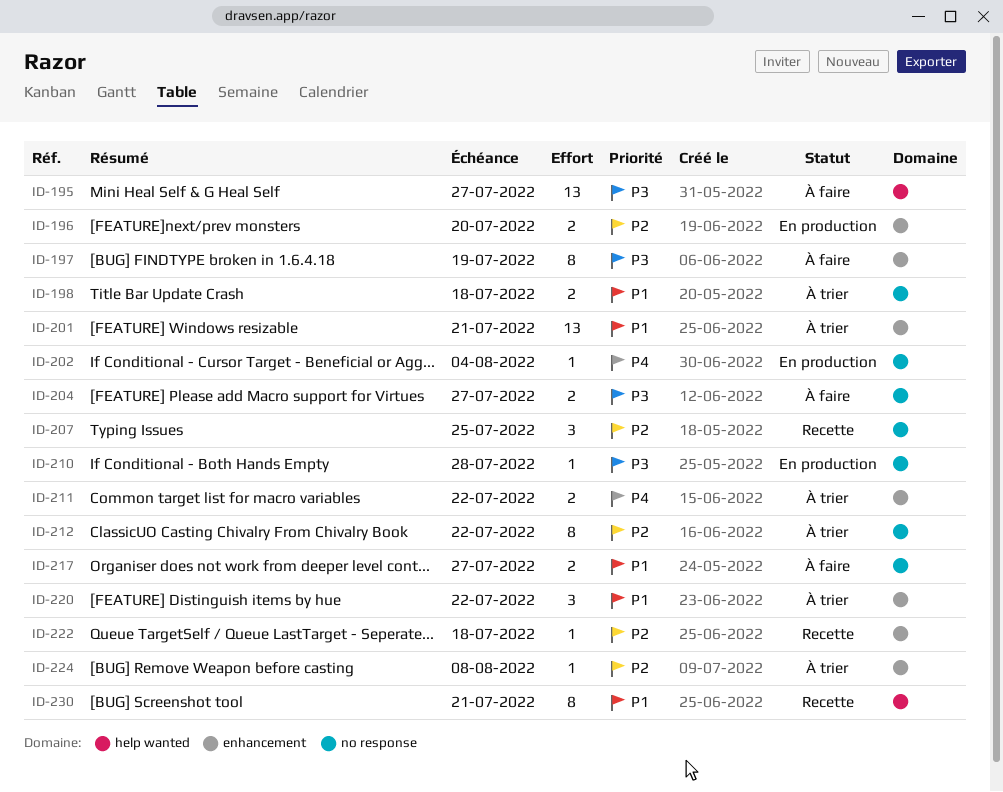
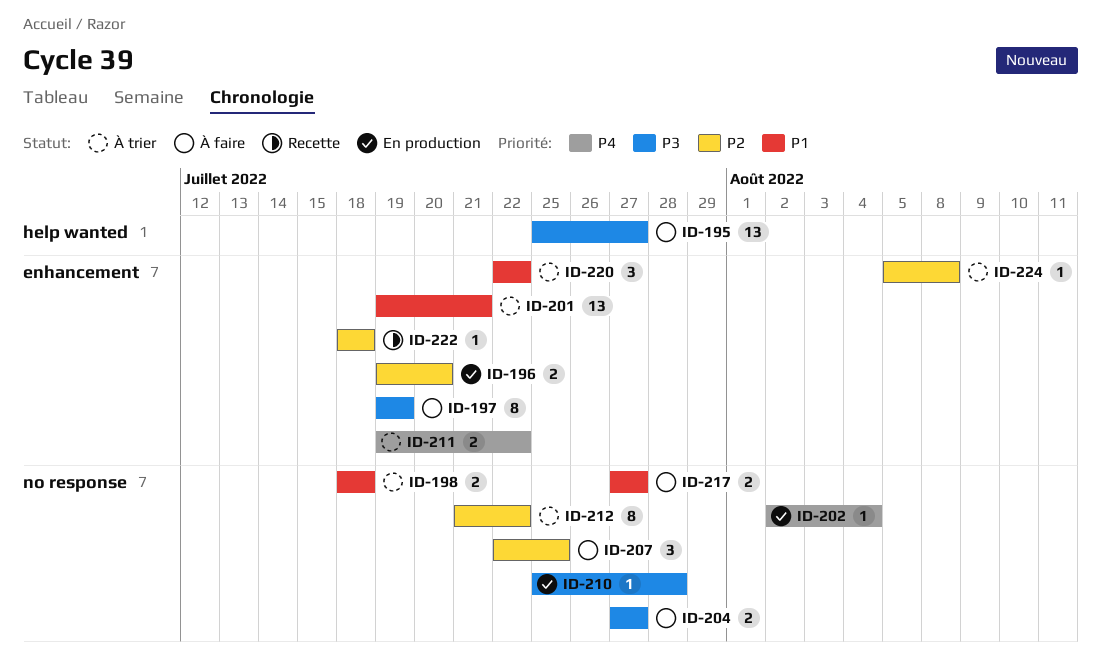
ID-207, status: Recette -> À faire
ID-230: present -> none

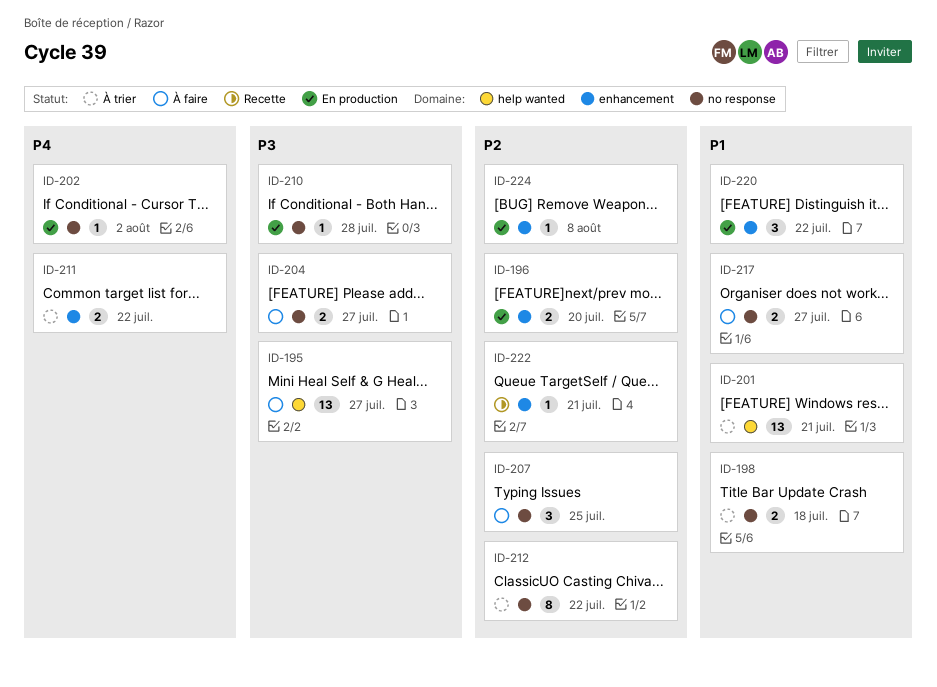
ID-197: present -> none
ID-201, label: enhancement -> help wanted
ID-202, due: Aug 4 -> Aug 2
ID-220, status: À trier -> En production
ID-222, due: Jul 18 -> Jul 21
ID-224, status: À trier -> En production

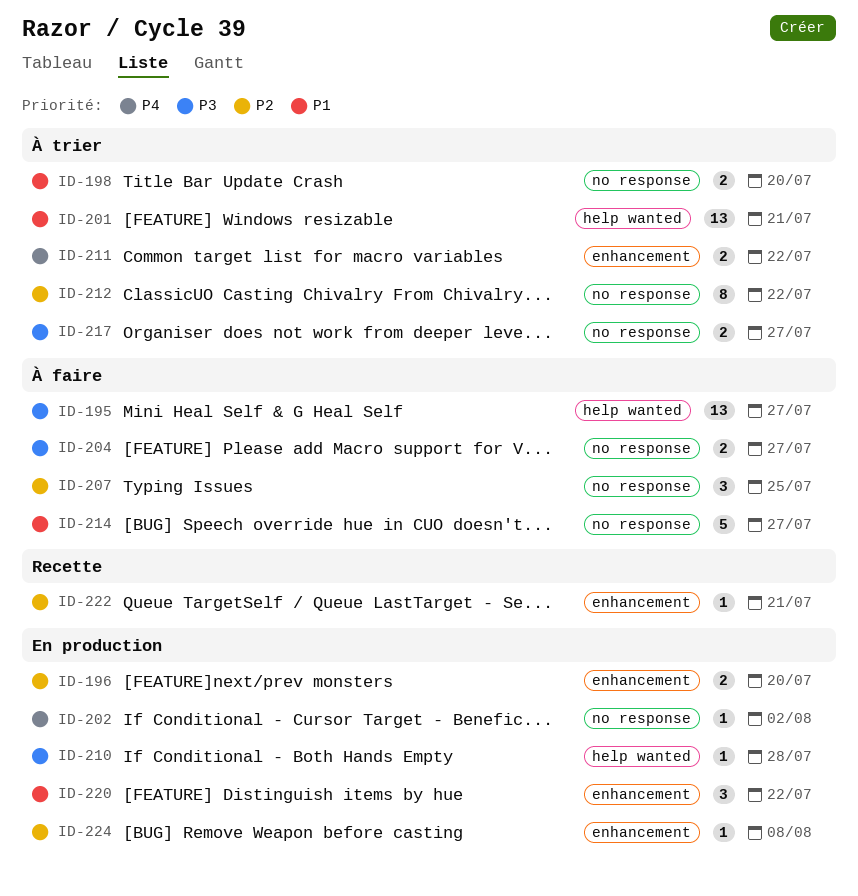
ID-198, due: Jul 18 -> Jul 20
ID-210, label: no response -> help wanted
ID-214: none -> present
ID-217, status: À faire -> À trier
ID-217, priority: P1 -> P3

